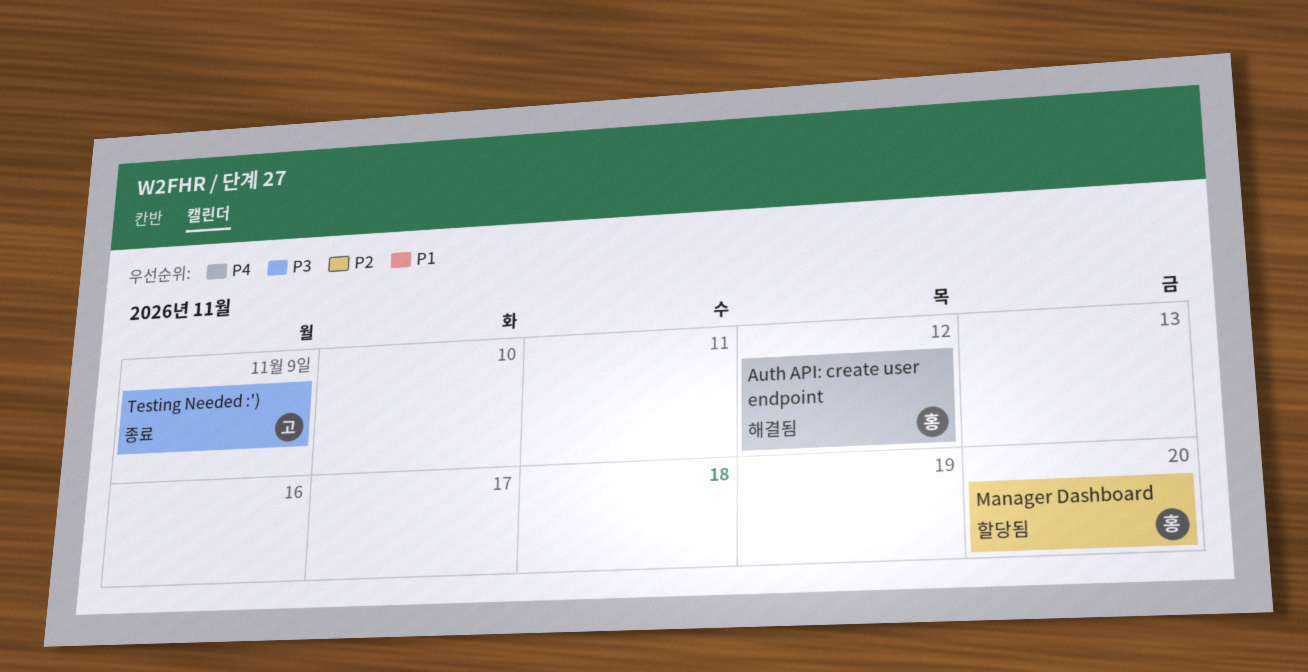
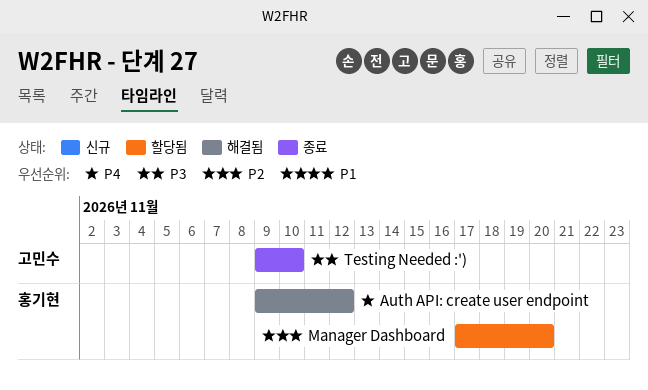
Testing Needed :'), due: Nov 9 -> Nov 10

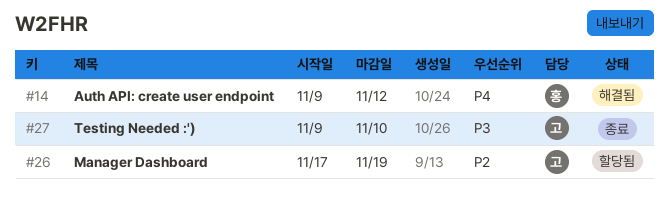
Manager Dashboard, owner: 홍기현 -> 고민수
Manager Dashboard, due: Nov 20 -> Nov 19

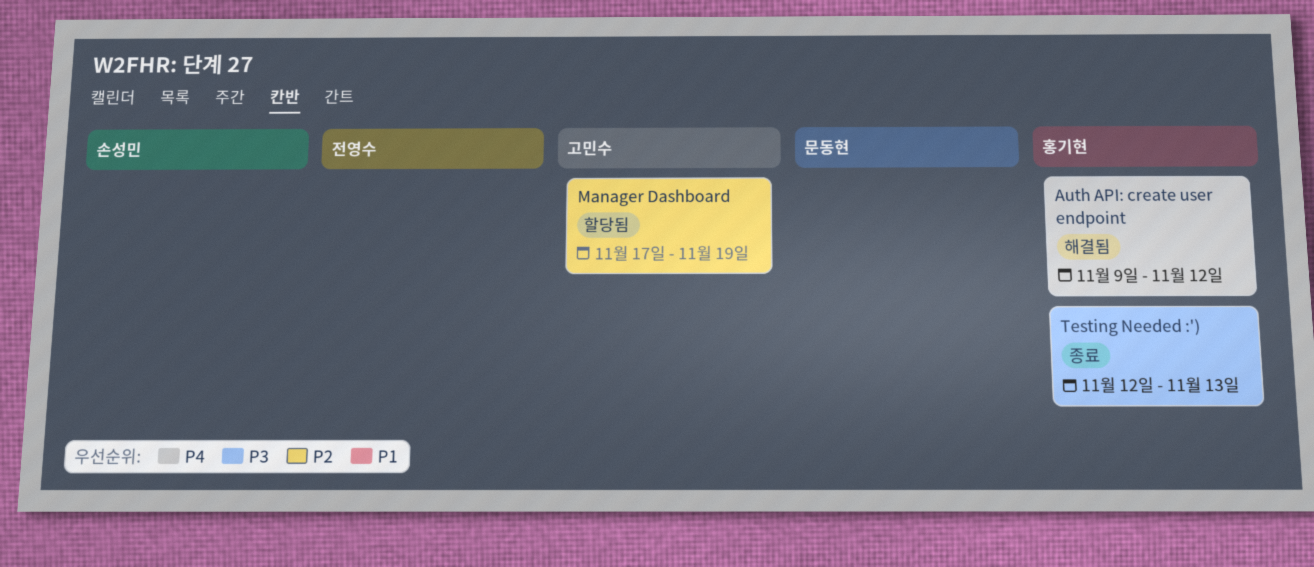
Testing Needed :'), owner: 고민수 -> 홍기현
Testing Needed :'), start: Nov 9 -> Nov 12
Testing Needed :'), due: Nov 10 -> Nov 13

